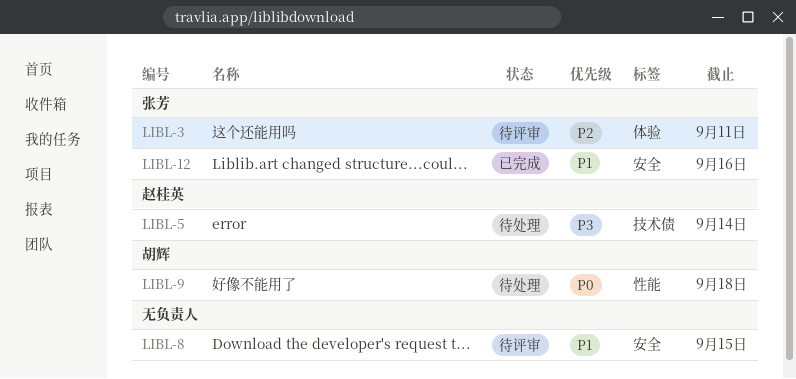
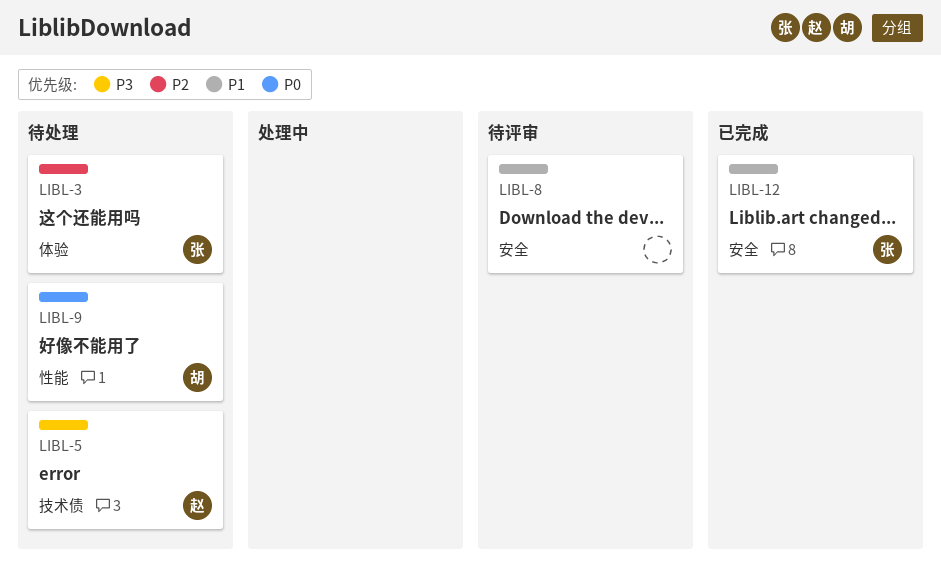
LIBL-3, status: 待评审 -> 待处理

